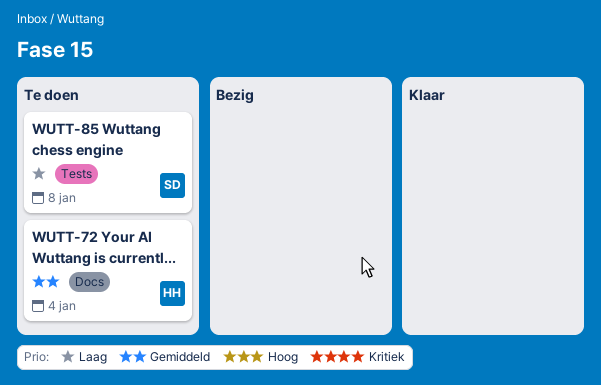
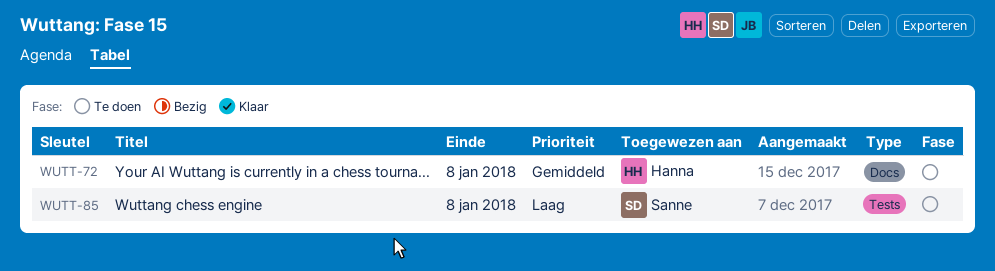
WUTT-72, due: Jan 4 -> Jan 8

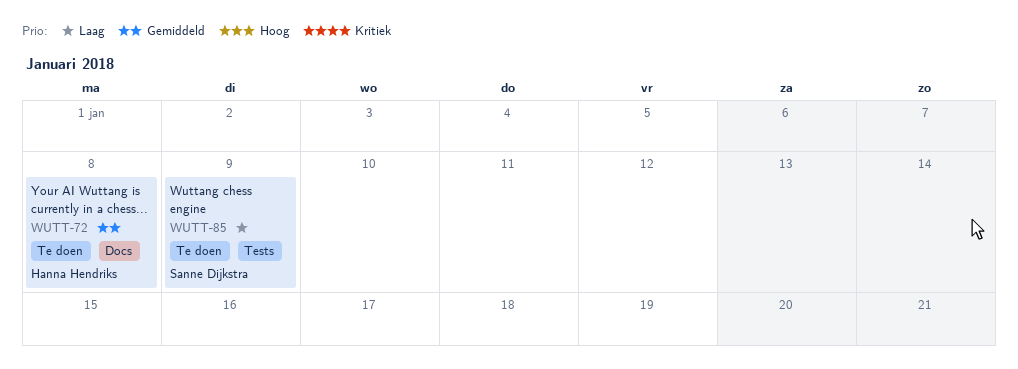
WUTT-85, due: Jan 8 -> Jan 9

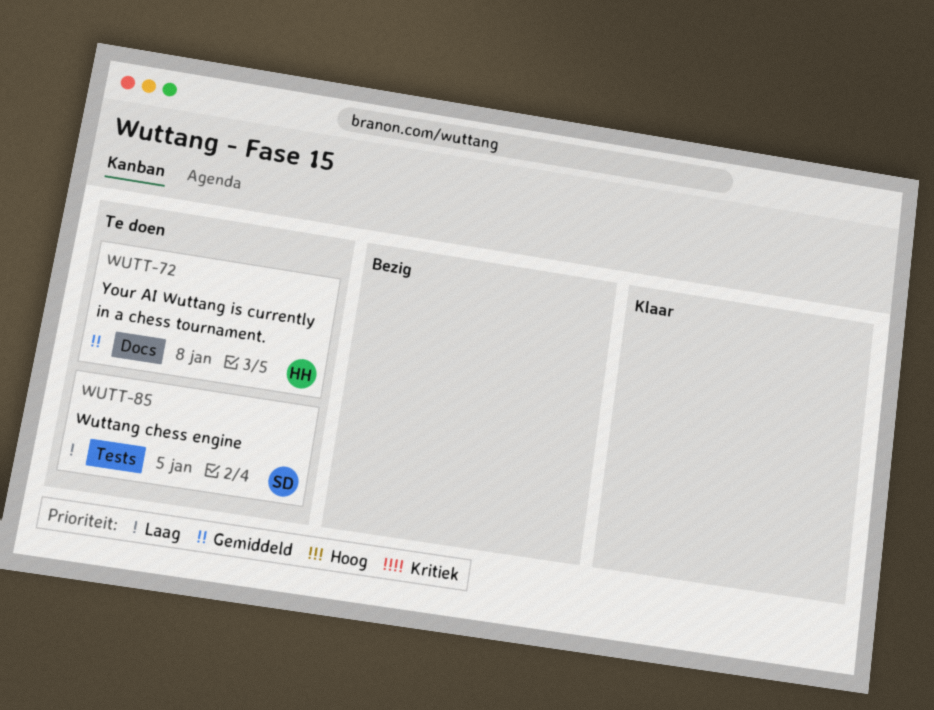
WUTT-85, due: Jan 9 -> Jan 5

